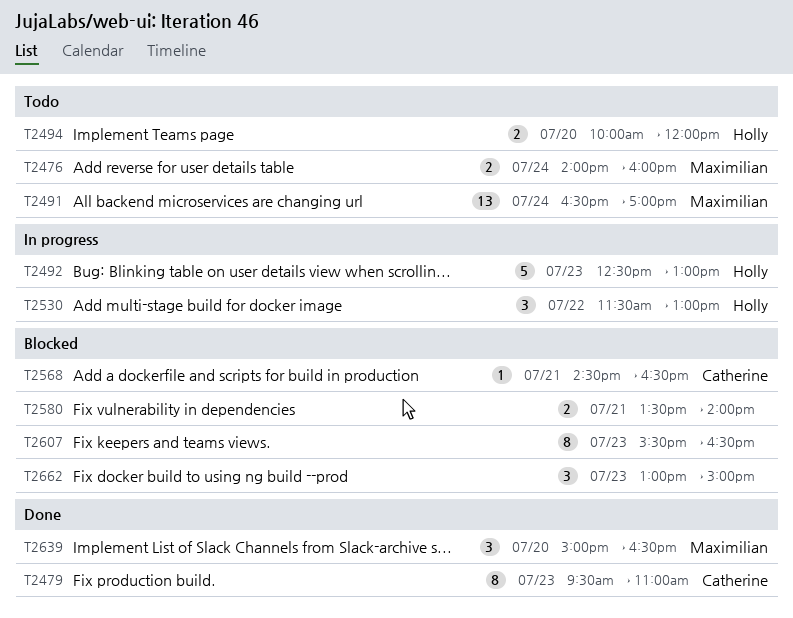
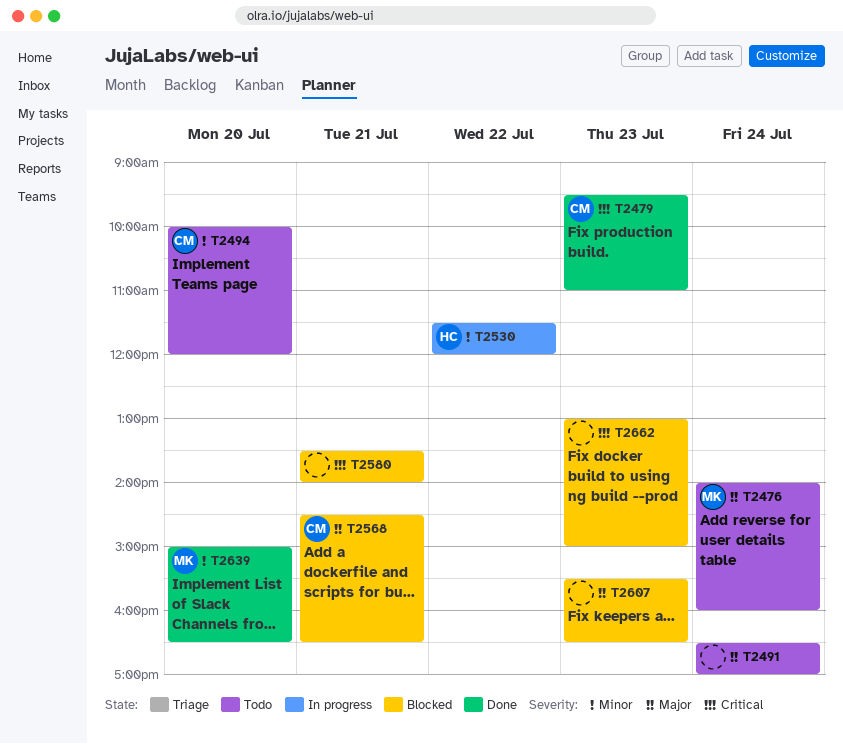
T2491, owner: Maximilian -> none
T2492: present -> none
T2494, owner: Holly -> Catherine
T2530, ends: 13:00 -> 12:00

